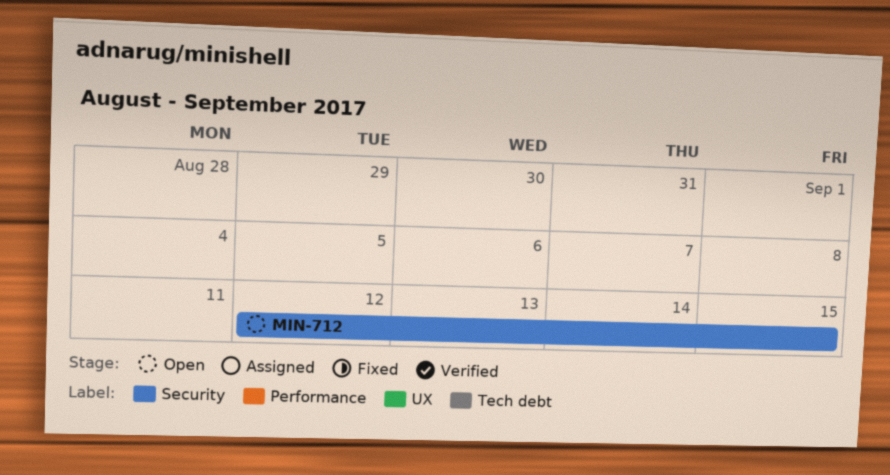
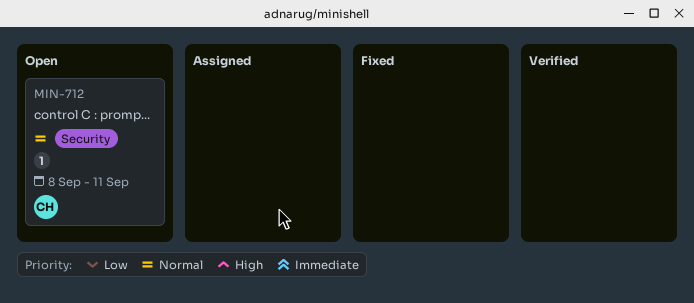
MIN-712, start: Sep 12 -> Sep 8
MIN-712, due: Sep 15 -> Sep 11

